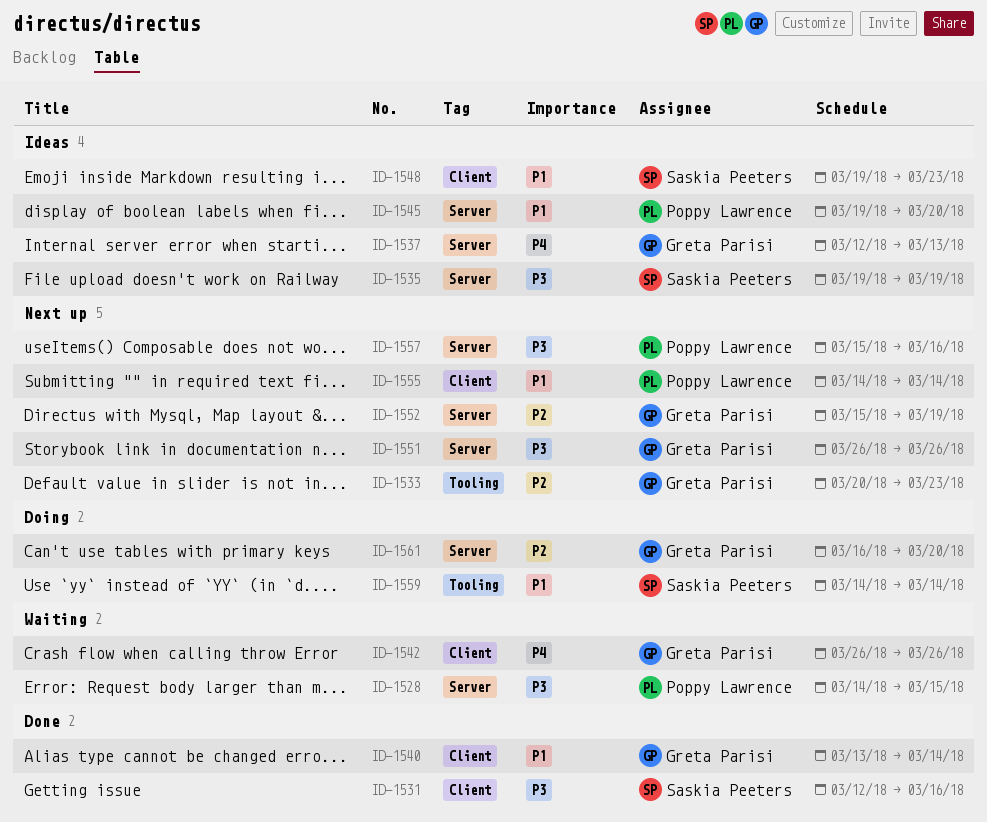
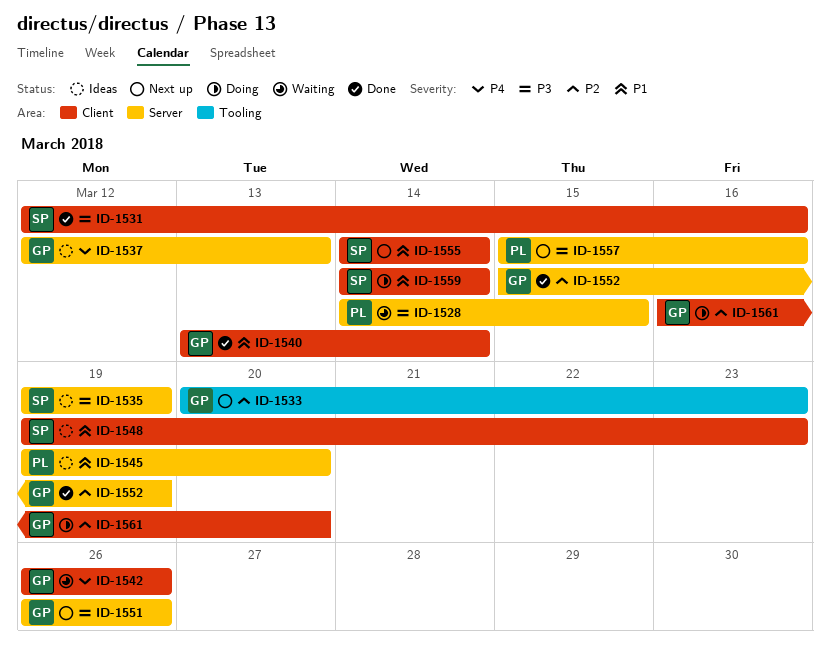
ID-1552, status: Next up -> Done
ID-1555, owner: Poppy Lawrence -> Saskia Peeters
ID-1559, label: Tooling -> Client
ID-1561, label: Server -> Client

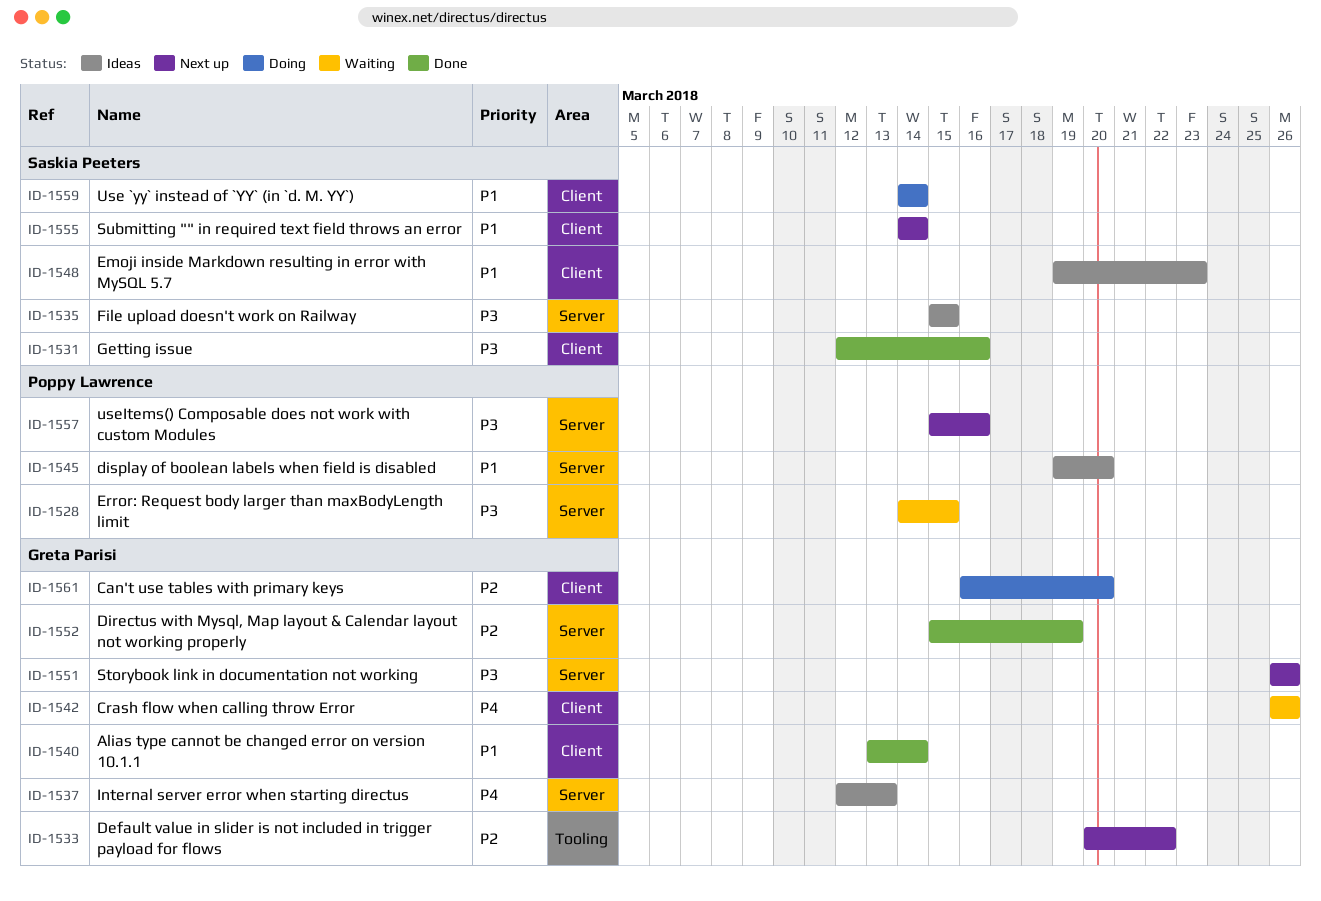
ID-1533, due: Mar 23 -> Mar 22
ID-1535, start: Mar 19 -> Mar 15
ID-1535, due: Mar 19 -> Mar 15

